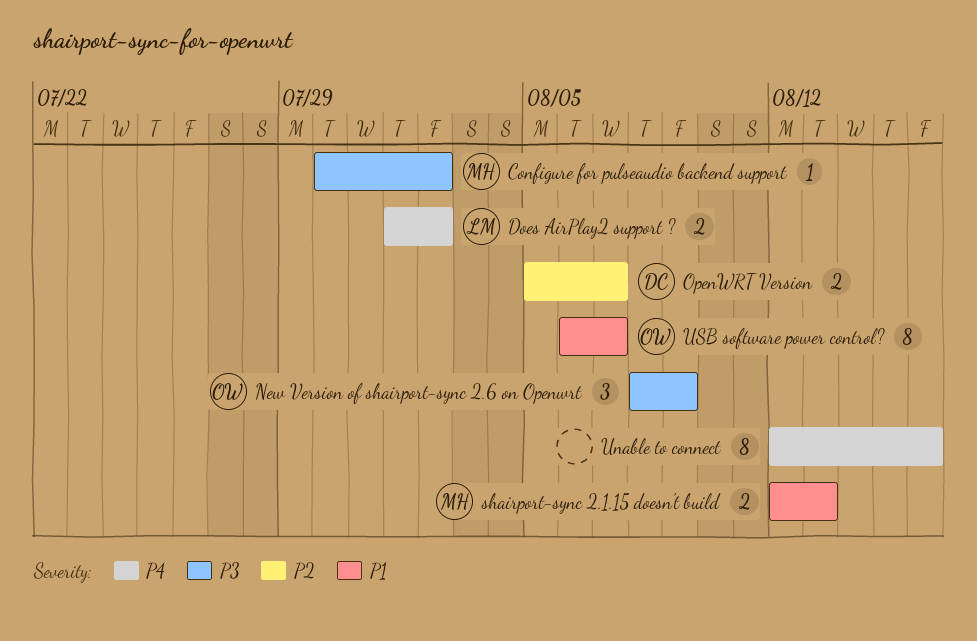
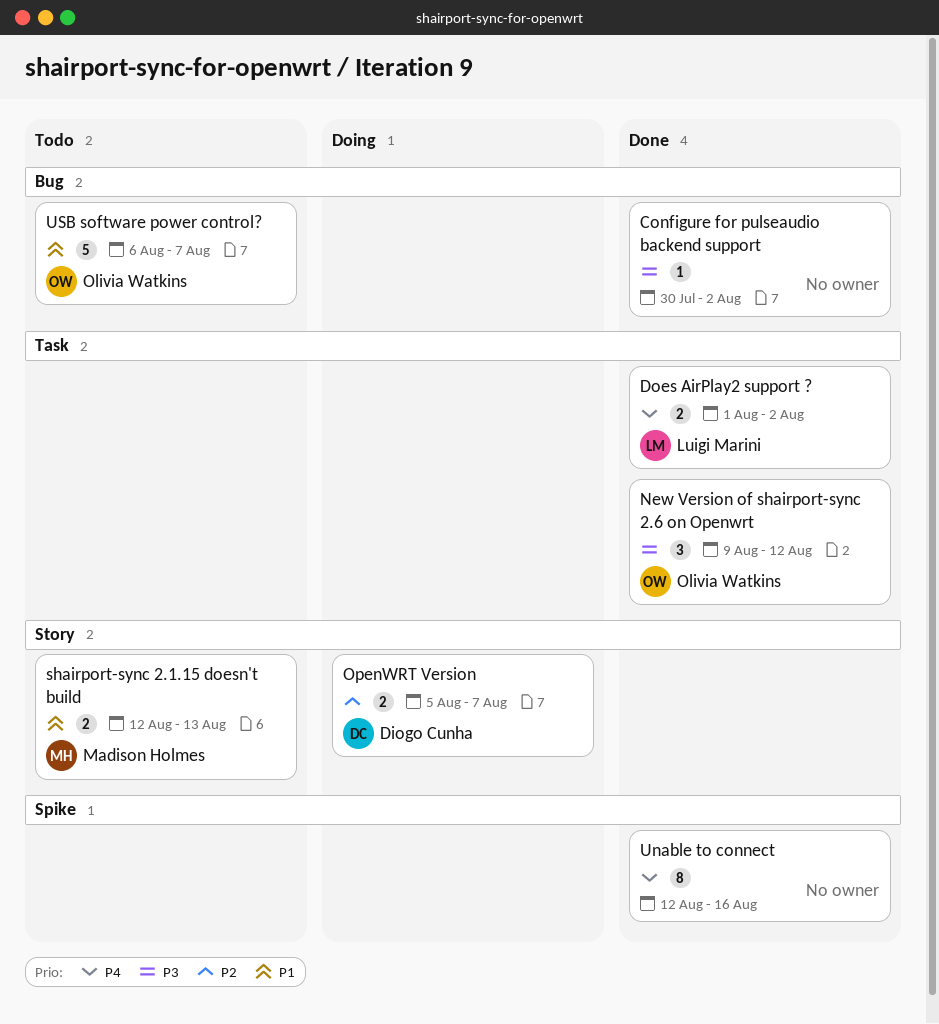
Configure for pulseaudio backend support, owner: Madison Holmes -> none
New Version of shairport-sync 2.6 on Openwrt, start: Aug 8 -> Aug 9
New Version of shairport-sync 2.6 on Openwrt, due: Aug 9 -> Aug 12
USB software power control?, estimate: 8 -> 5

